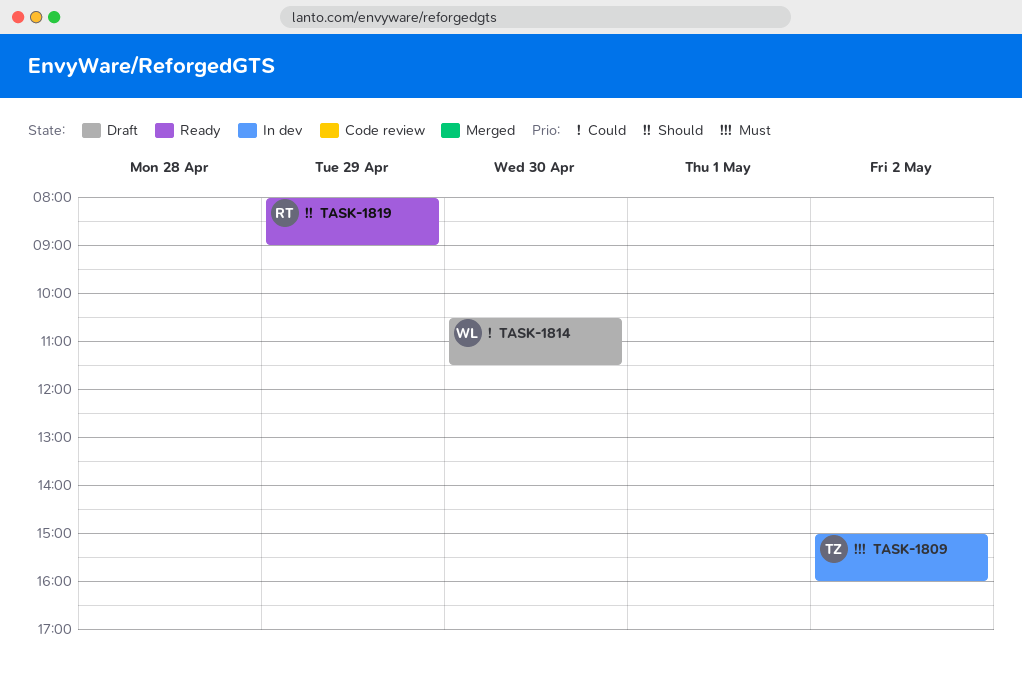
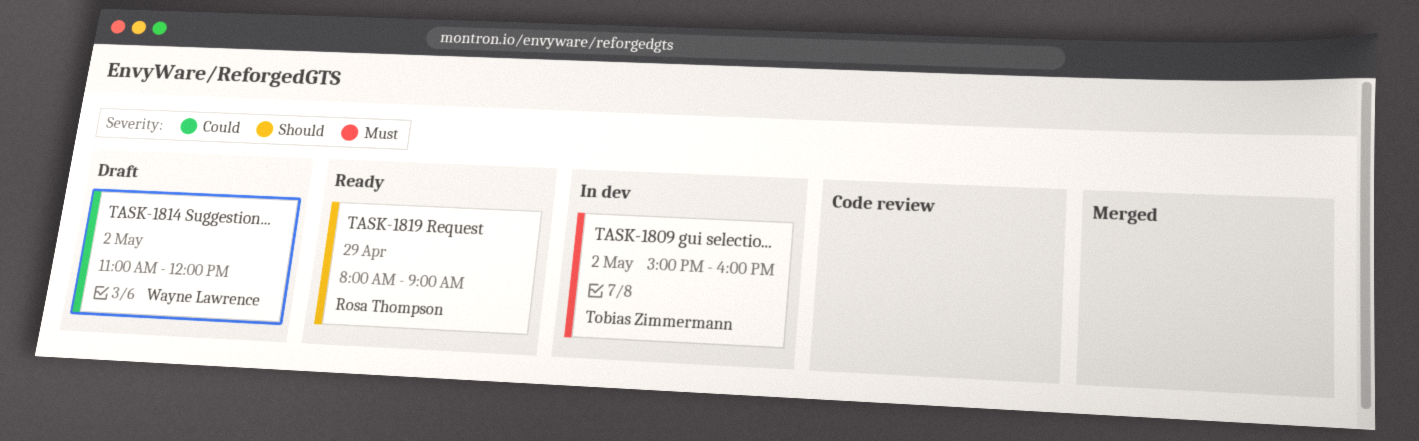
TASK-1814, day: Apr 30 -> May 2
TASK-1814, begins: 10:30 -> 11:00
TASK-1814, ends: 11:30 -> 12:00

